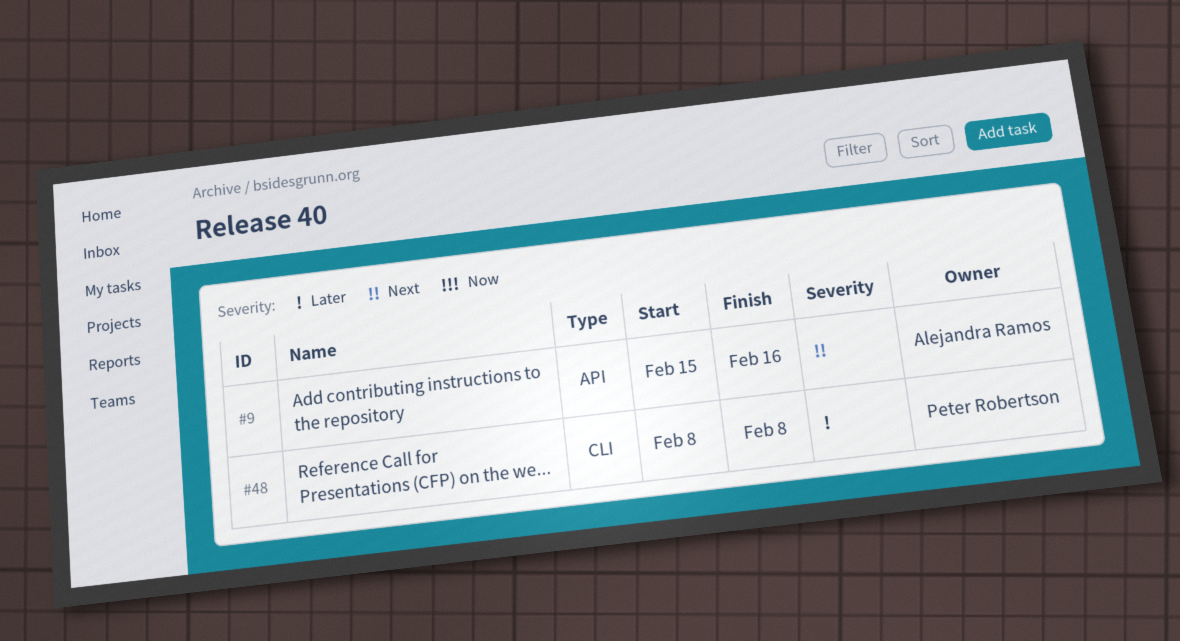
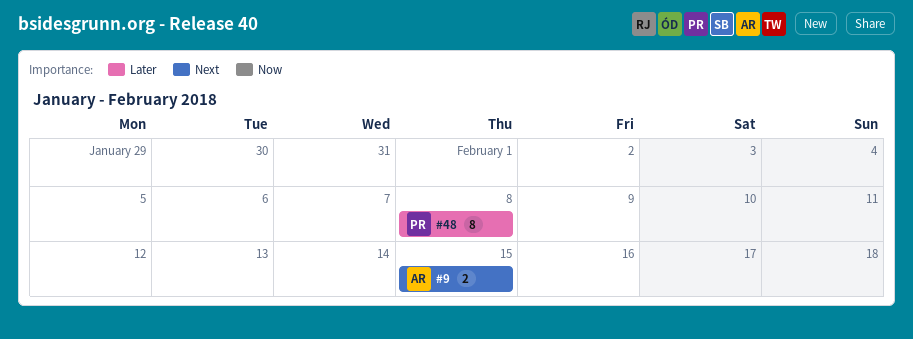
#9, due: Feb 16 -> Feb 15

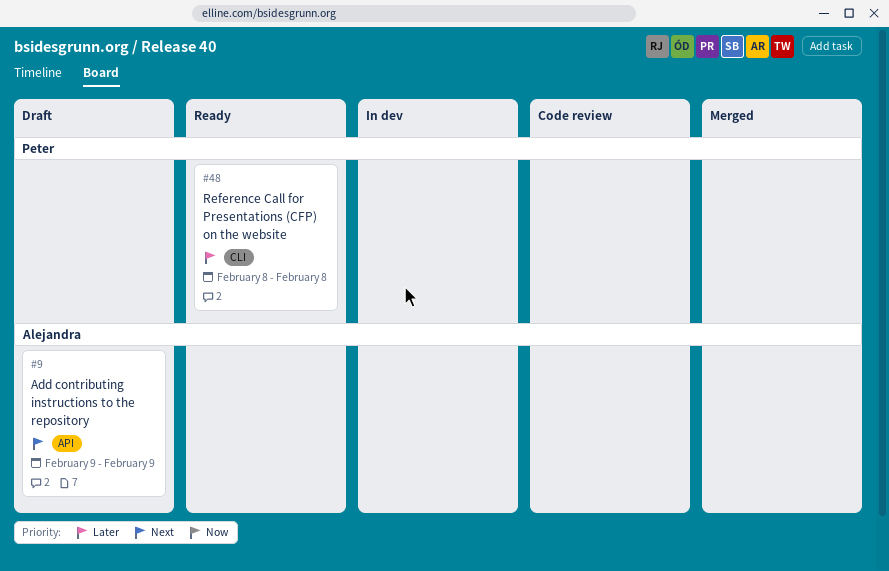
#9, start: Feb 15 -> Feb 9
#9, due: Feb 15 -> Feb 9

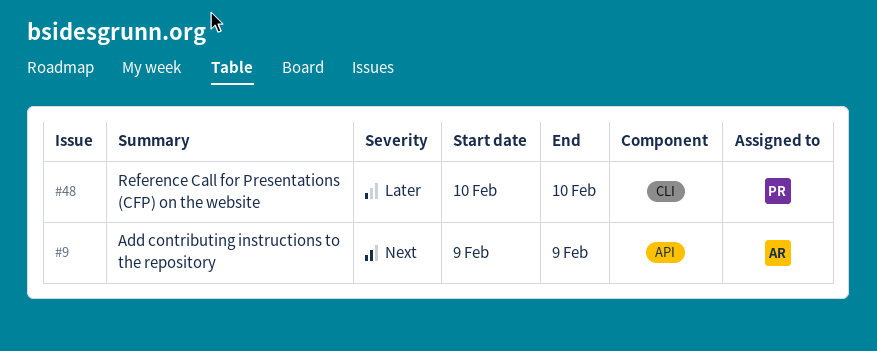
#48, start: Feb 8 -> Feb 10
#48, due: Feb 8 -> Feb 10

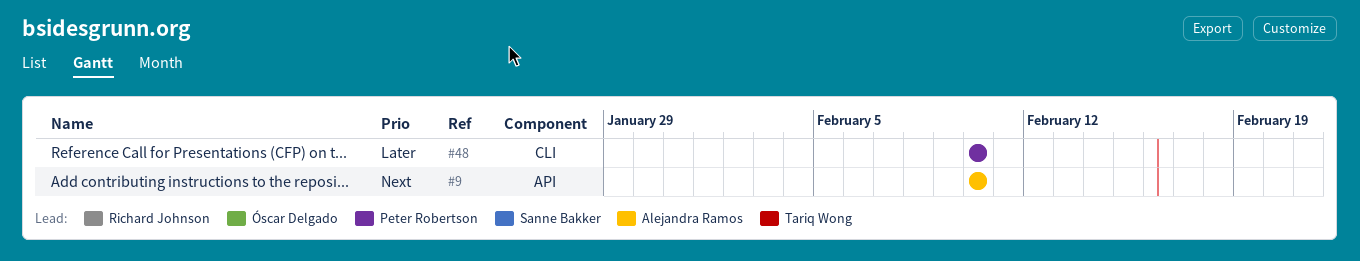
#9, start: Feb 9 -> Feb 10
#9, due: Feb 9 -> Feb 10

